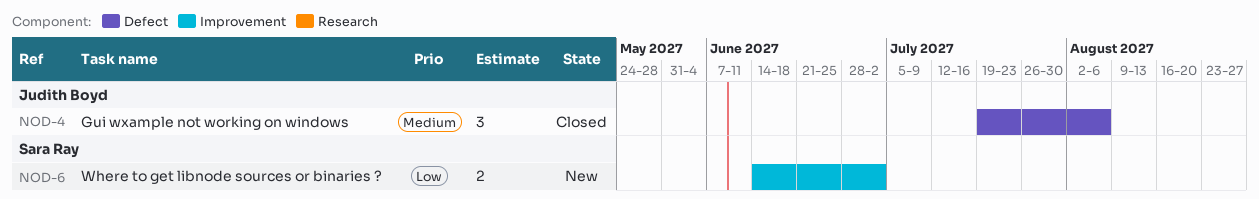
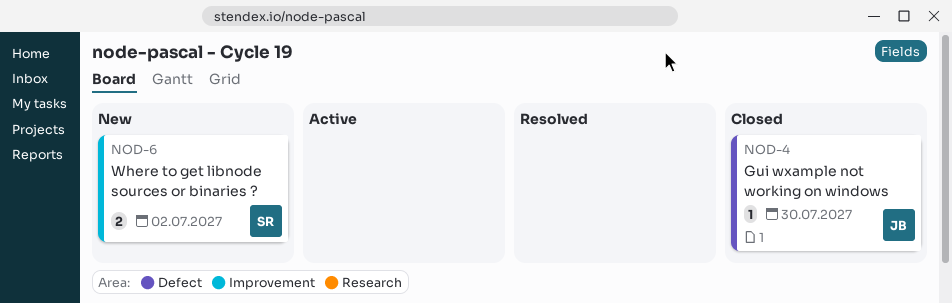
NOD-4, estimate: 3 -> 1
NOD-4, due: Aug 6 -> Jul 30

